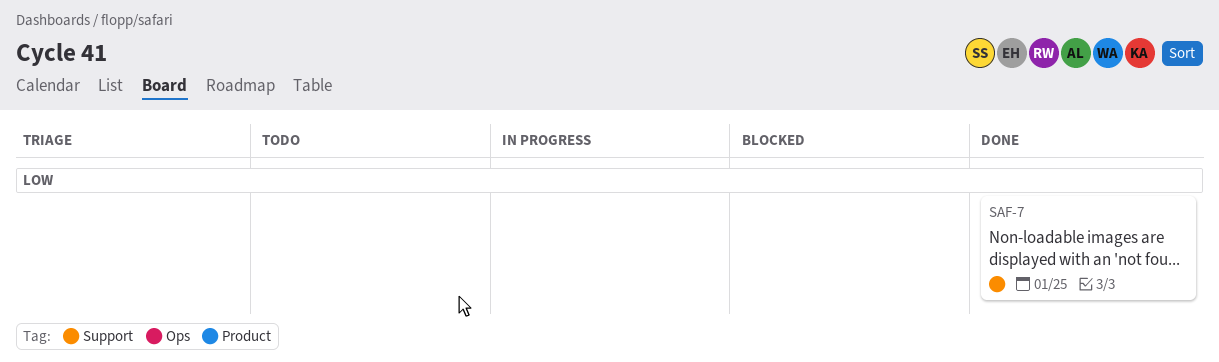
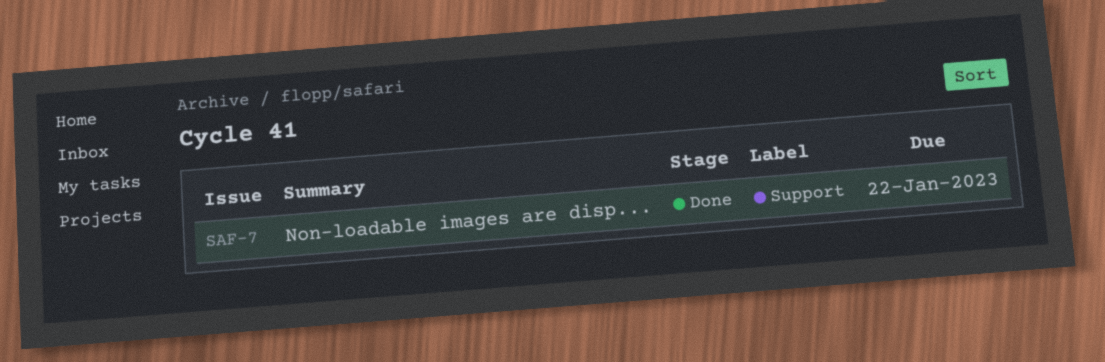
SAF-7, due: Jan 25 -> Jan 22

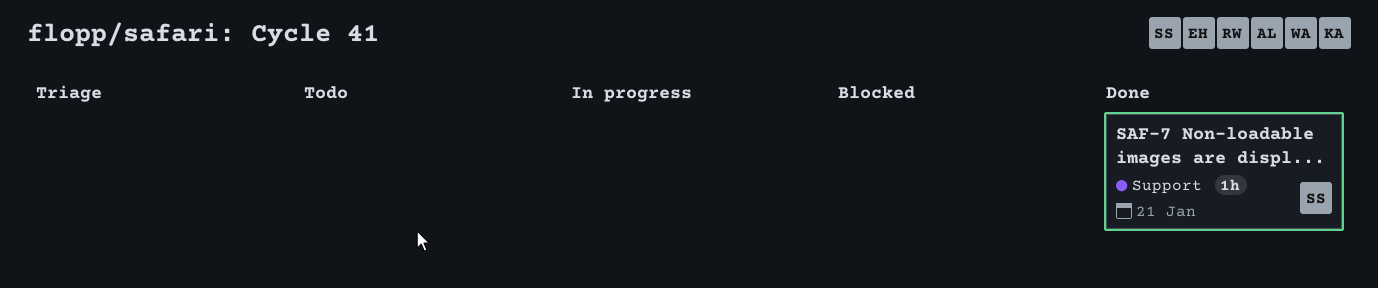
SAF-7, due: Jan 22 -> Jan 21

